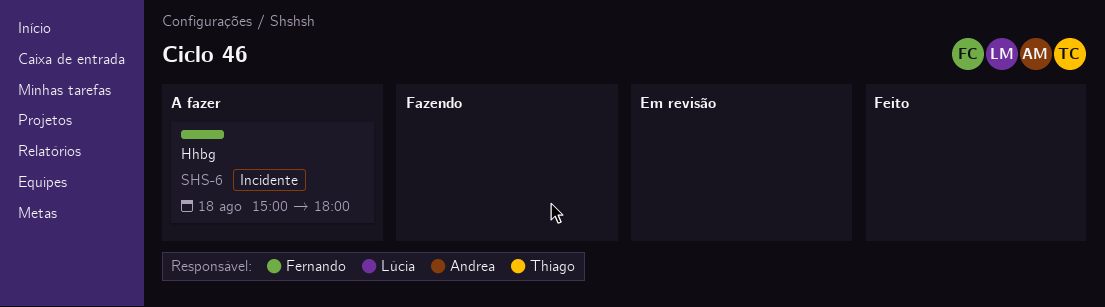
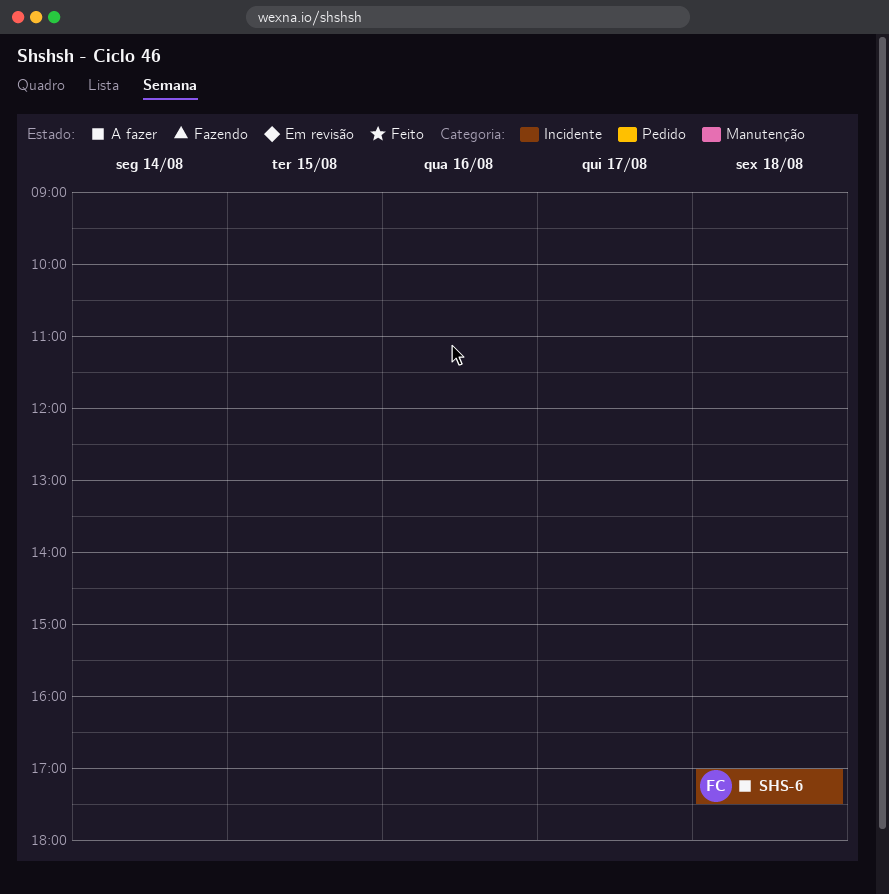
SHS-6, begins: 15:00 -> 17:00
SHS-6, ends: 18:00 -> 17:30

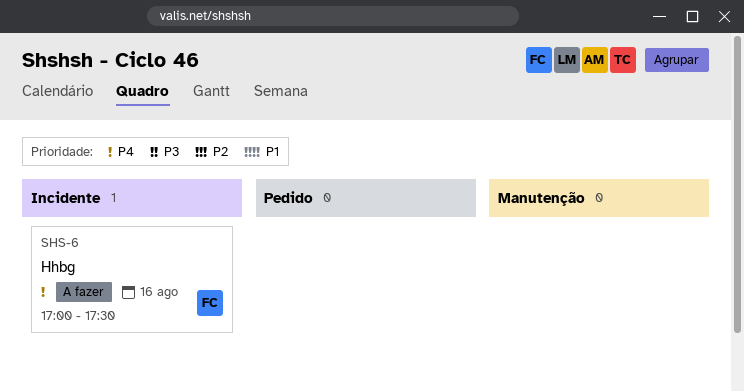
SHS-6, day: Aug 18 -> Aug 16

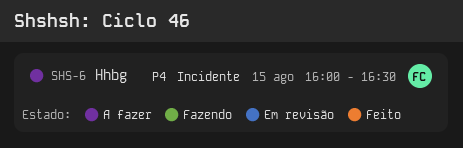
SHS-6, day: Aug 16 -> Aug 15
SHS-6, begins: 17:00 -> 16:00
SHS-6, ends: 17:30 -> 16:30

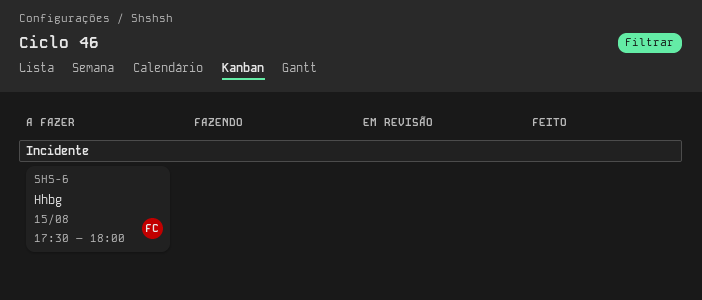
SHS-6, begins: 16:00 -> 17:30
SHS-6, ends: 16:30 -> 18:00

